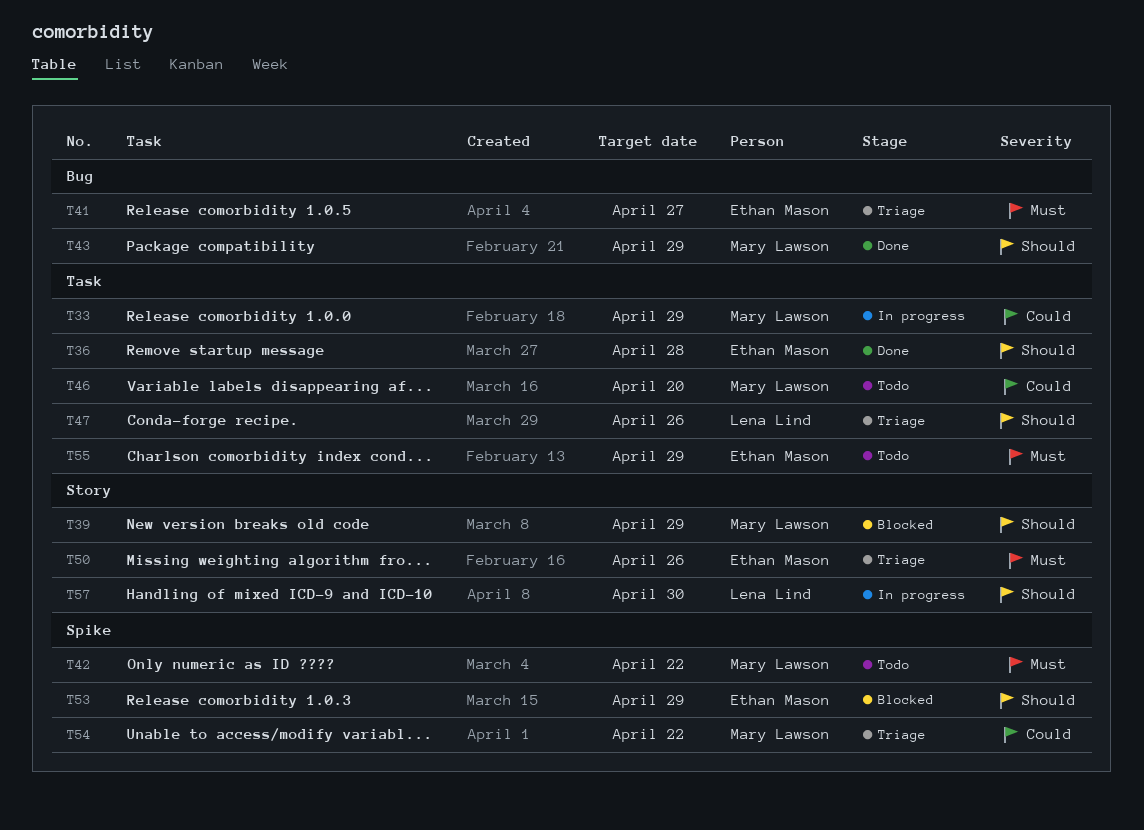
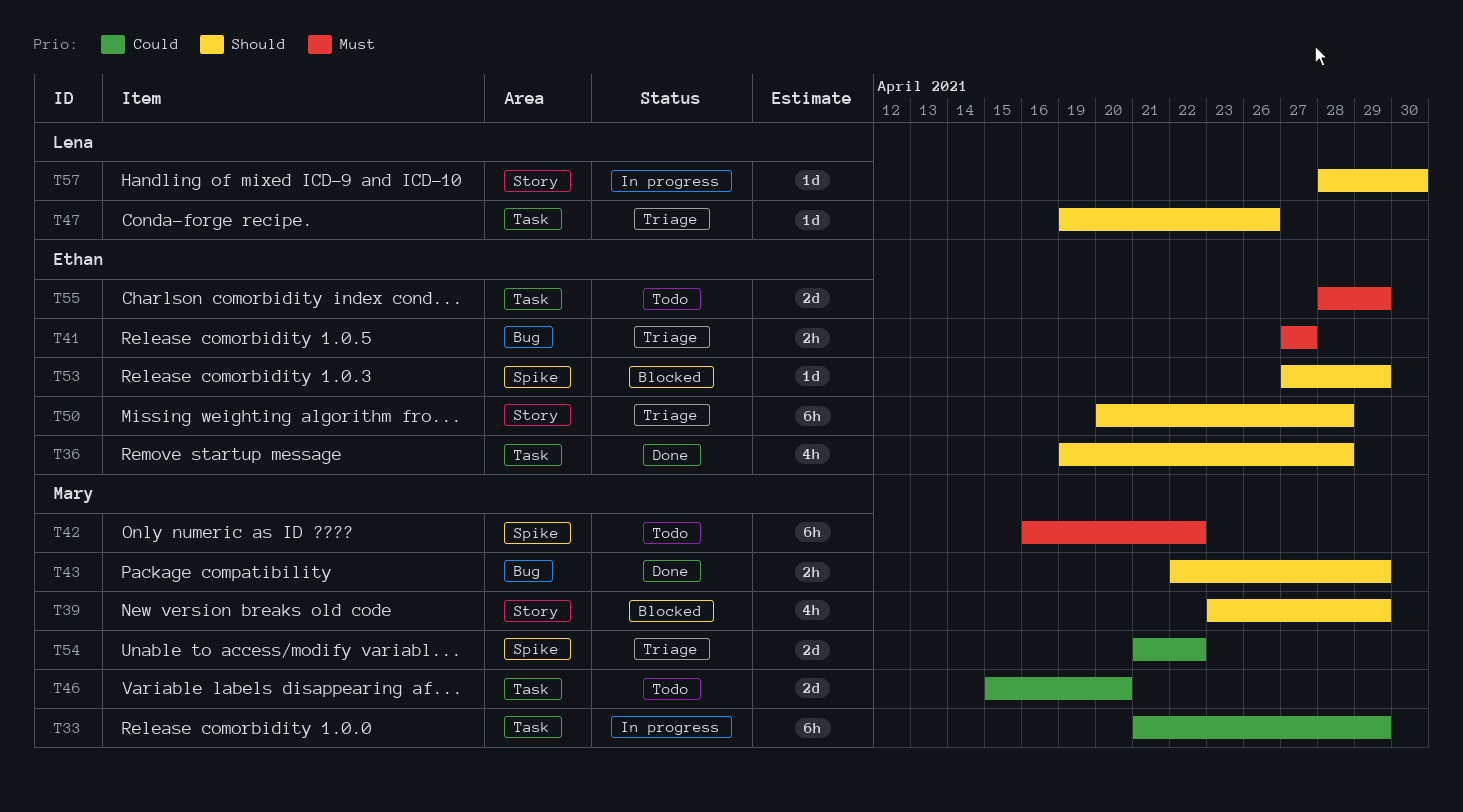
T50, priority: Must -> Should
T50, due: Apr 26 -> Apr 28

